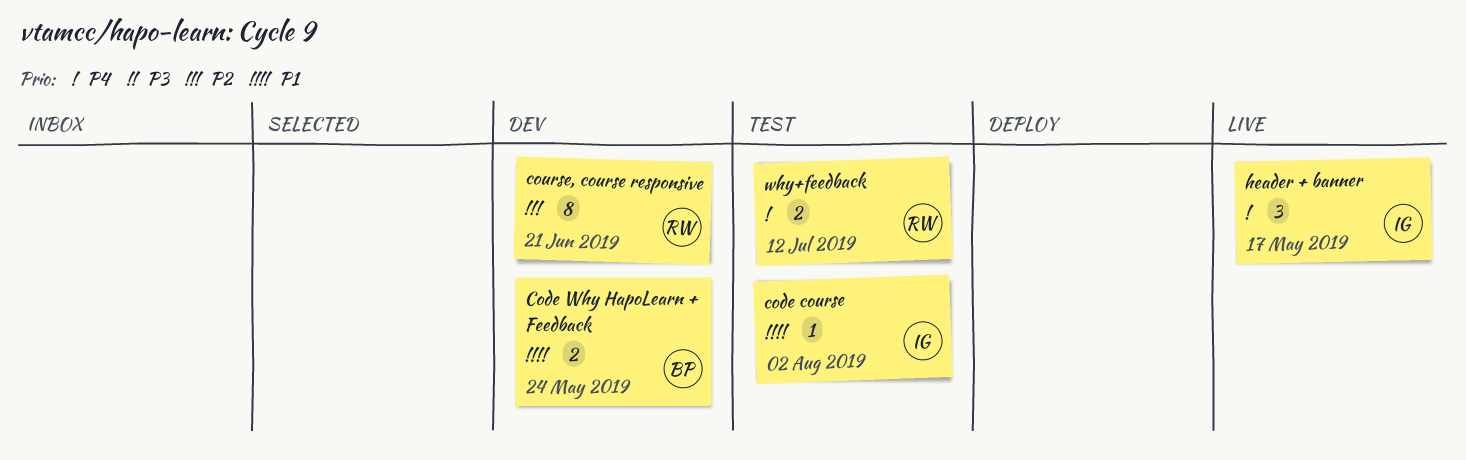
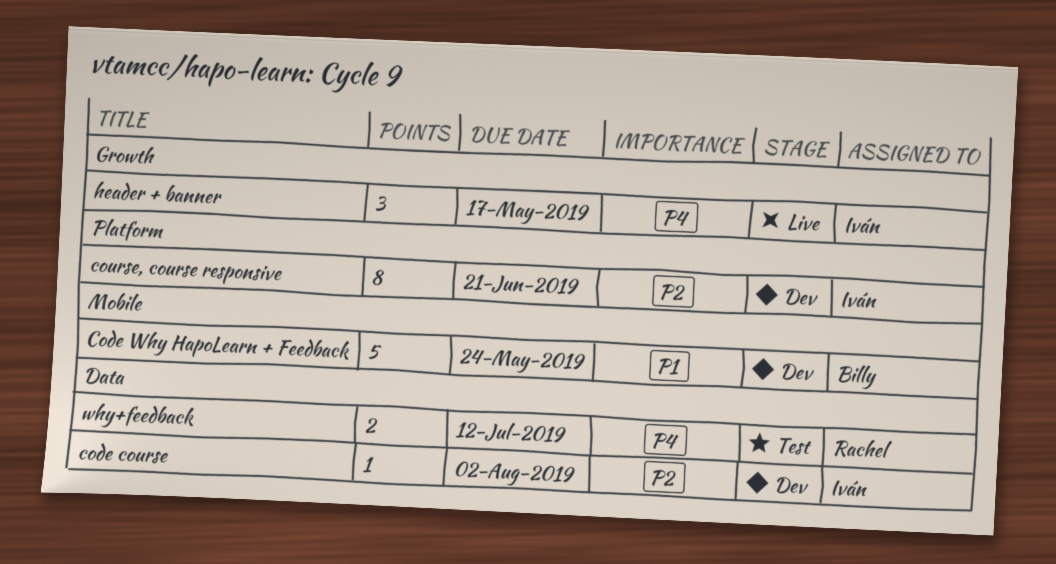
code course, status: Test -> Dev
code course, priority: P1 -> P2
Code Why HapoLearn + Feedback, estimate: 2 -> 5
course, course responsive, owner: Rachel -> Iván

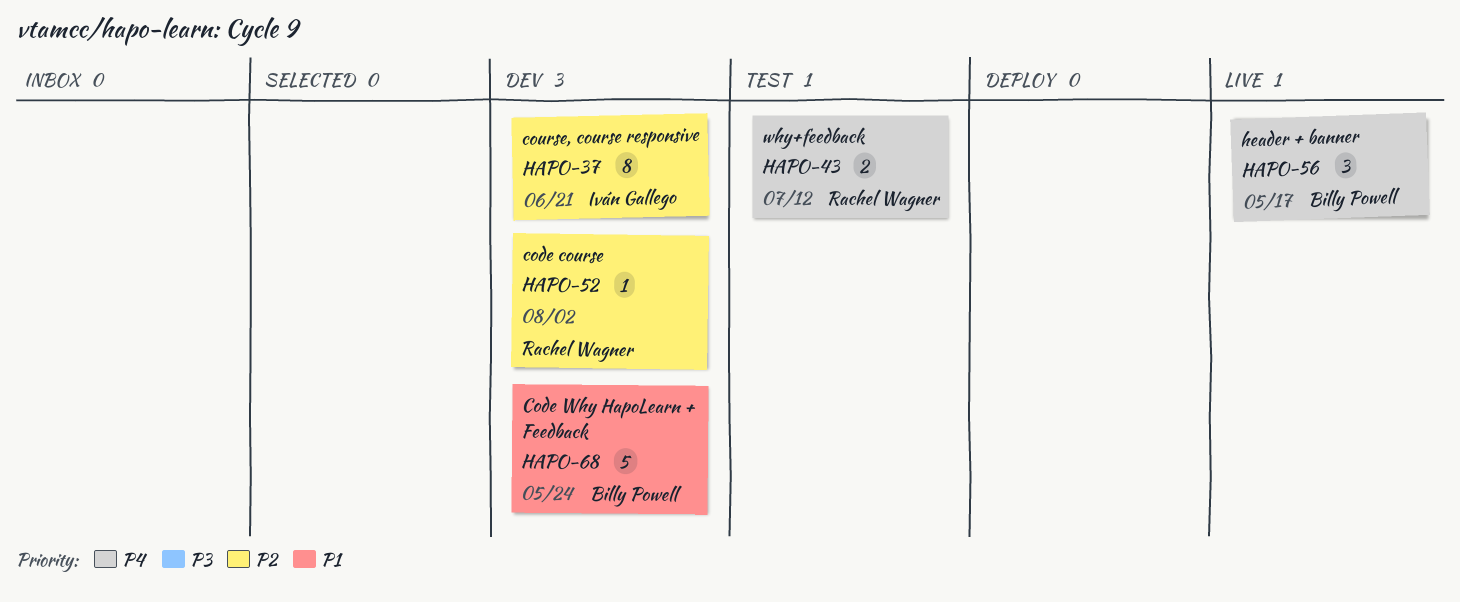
code course, owner: Iván Gallego -> Rachel Wagner
header + banner, owner: Iván Gallego -> Billy Powell

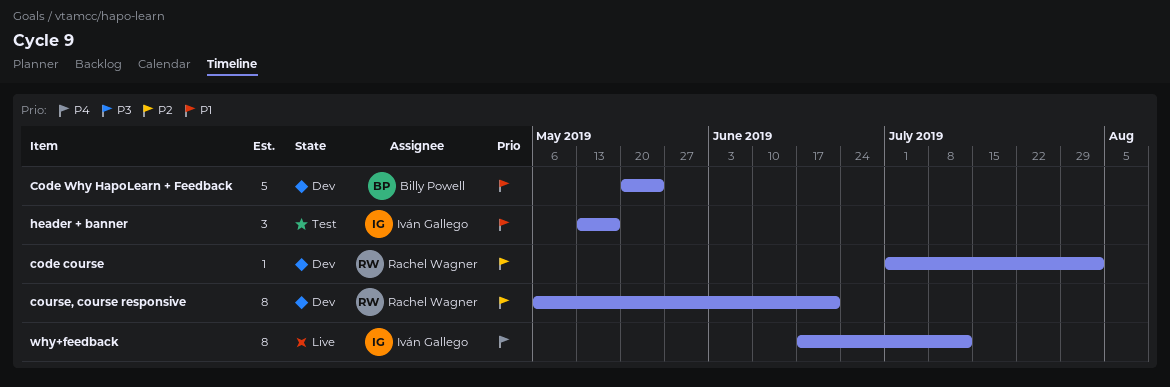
course, course responsive, owner: Iván Gallego -> Rachel Wagner
header + banner, status: Live -> Test
header + banner, owner: Billy Powell -> Iván Gallego
header + banner, priority: P4 -> P1
why+feedback, status: Test -> Live
why+feedback, owner: Rachel Wagner -> Iván Gallego
why+feedback, estimate: 2 -> 8

